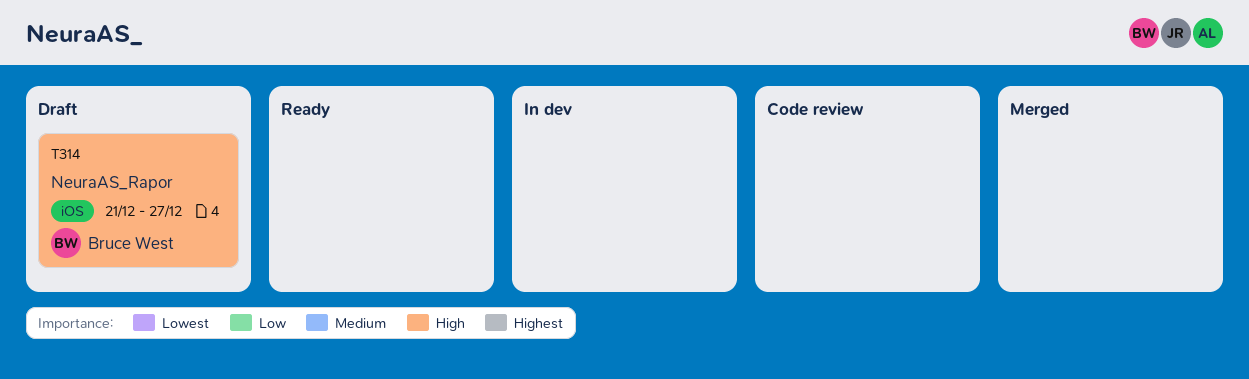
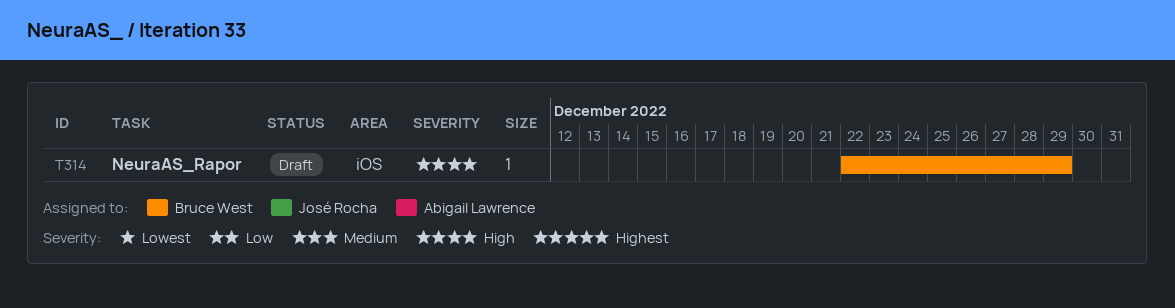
T314, start: Dec 21 -> Dec 22
T314, due: Dec 27 -> Dec 29

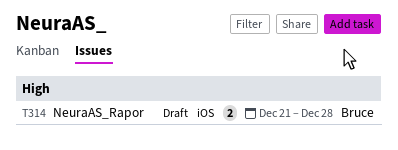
T314, estimate: 1 -> 2
T314, start: Dec 22 -> Dec 21
T314, due: Dec 29 -> Dec 28

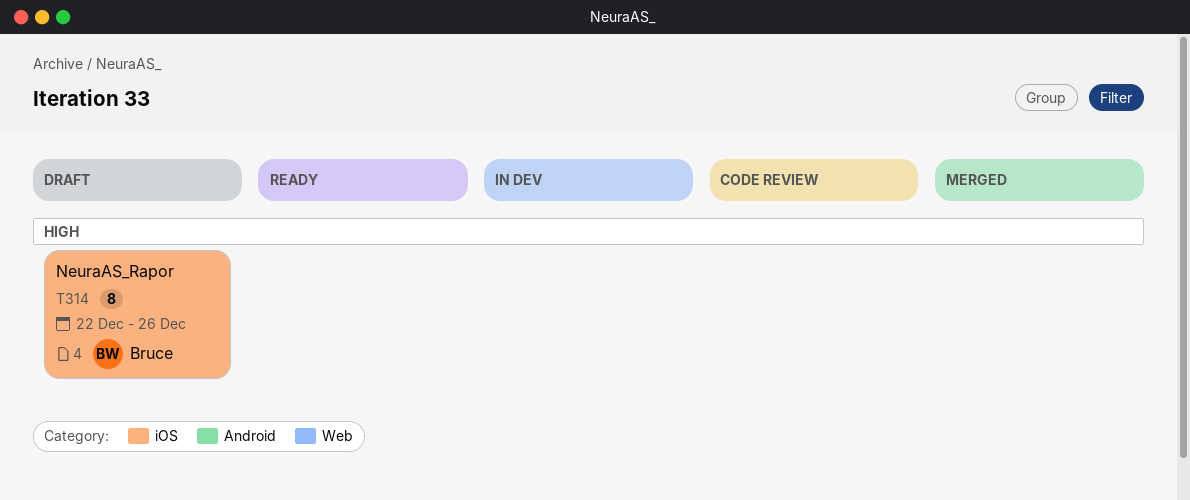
T314, estimate: 2 -> 8
T314, start: Dec 21 -> Dec 22
T314, due: Dec 28 -> Dec 26

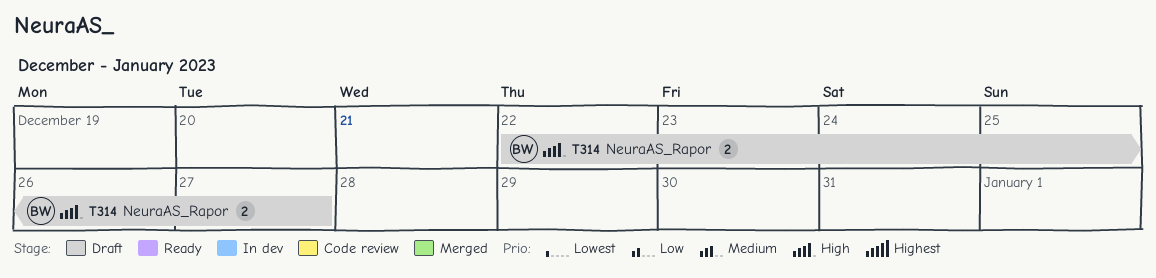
T314, estimate: 8 -> 2
T314, due: Dec 26 -> Dec 27

